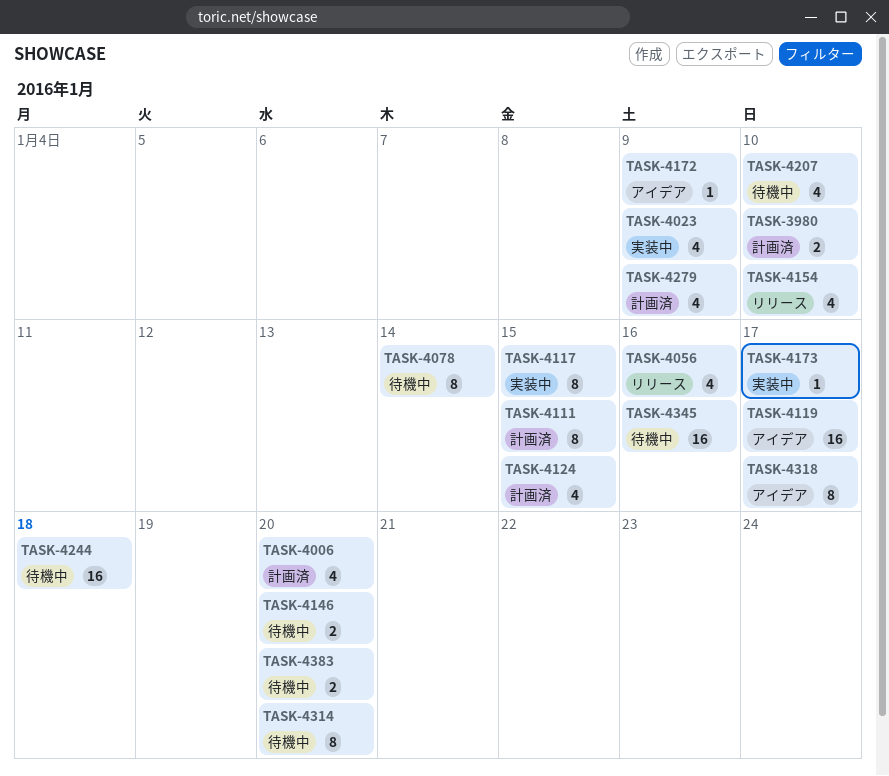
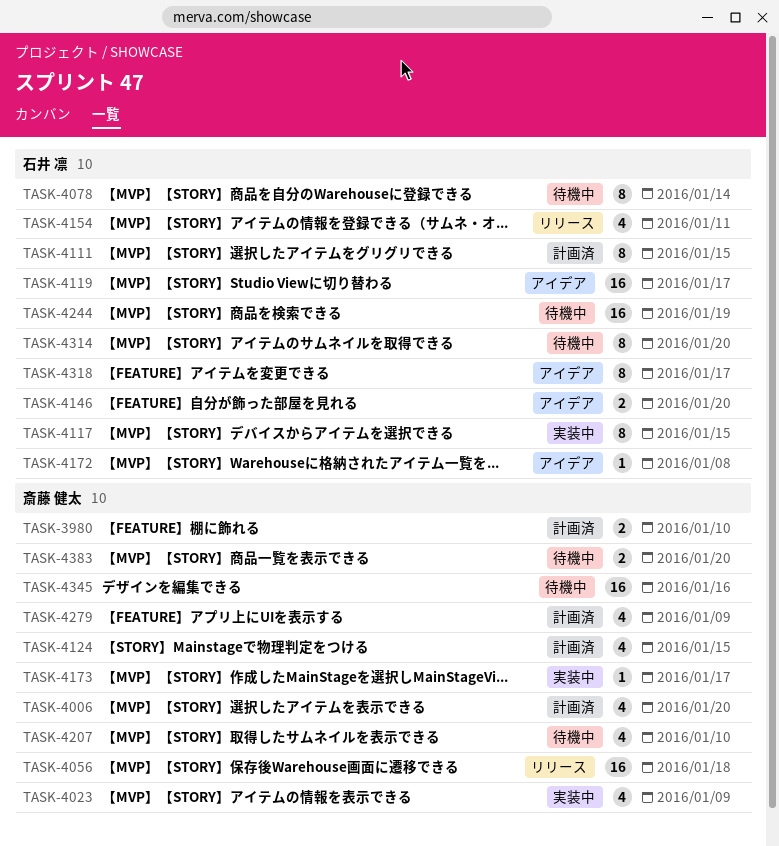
TASK-4056, estimate: 4 -> 16
TASK-4056, due: Jan 16 -> Jan 18
TASK-4146, status: 待機中 -> アイデア
TASK-4154, due: Jan 10 -> Jan 11
TASK-4172, due: Jan 9 -> Jan 8
TASK-4244, due: Jan 18 -> Jan 19

